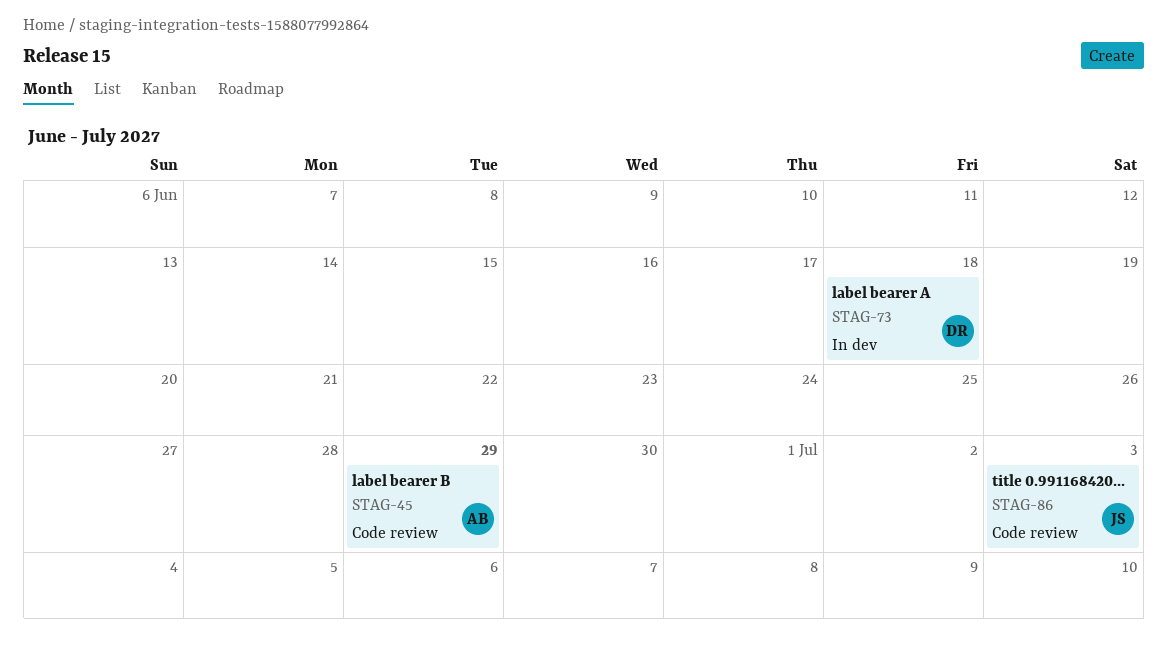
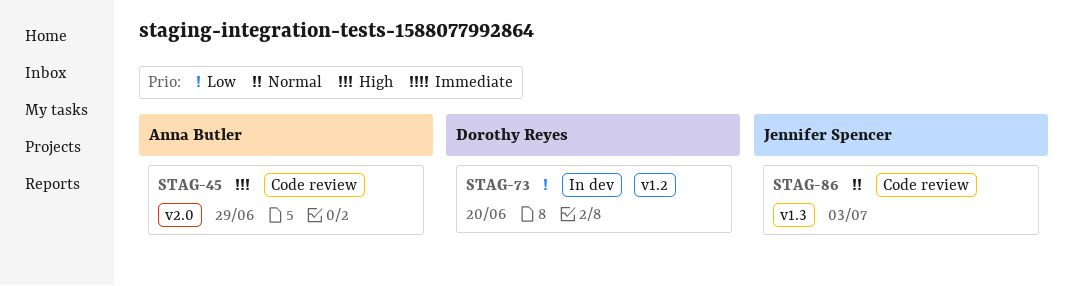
STAG-73, due: Jun 18 -> Jun 20

